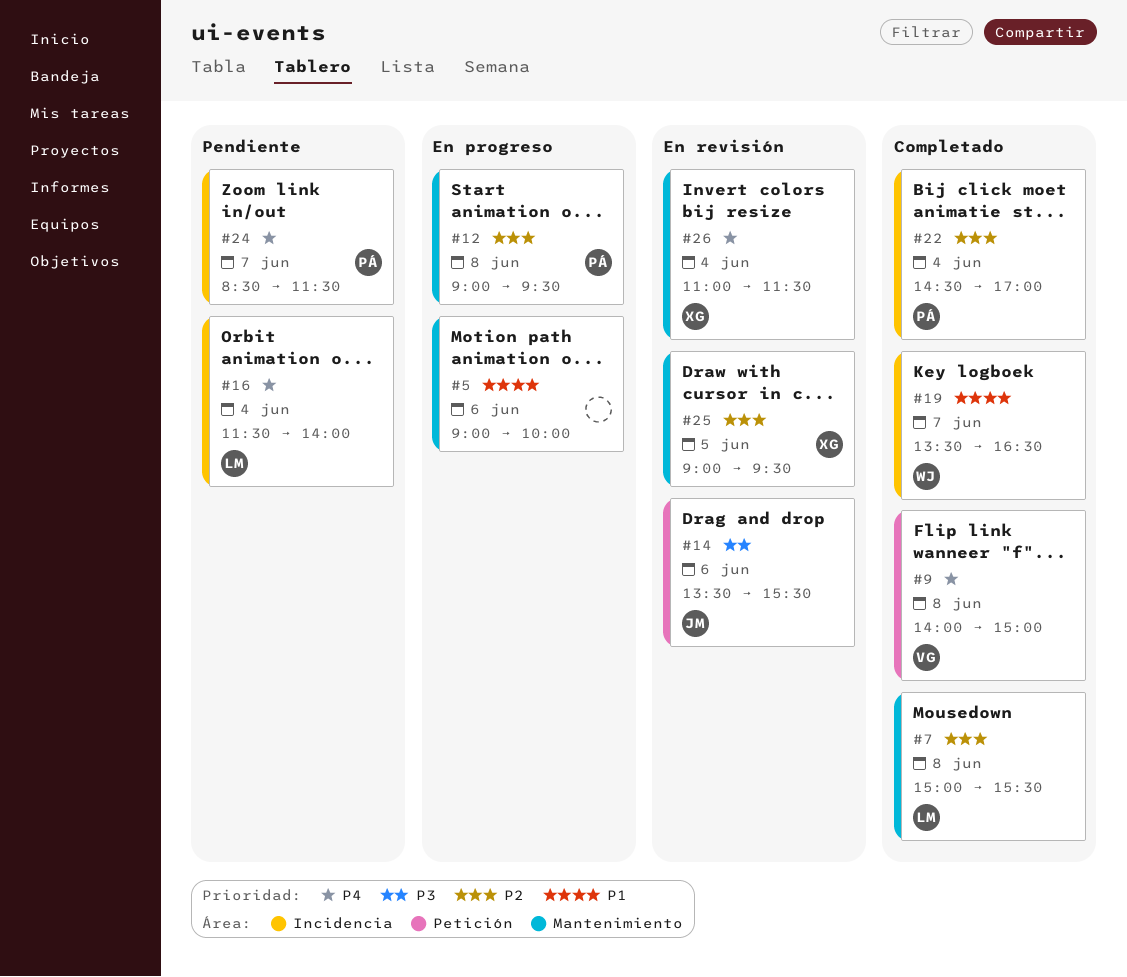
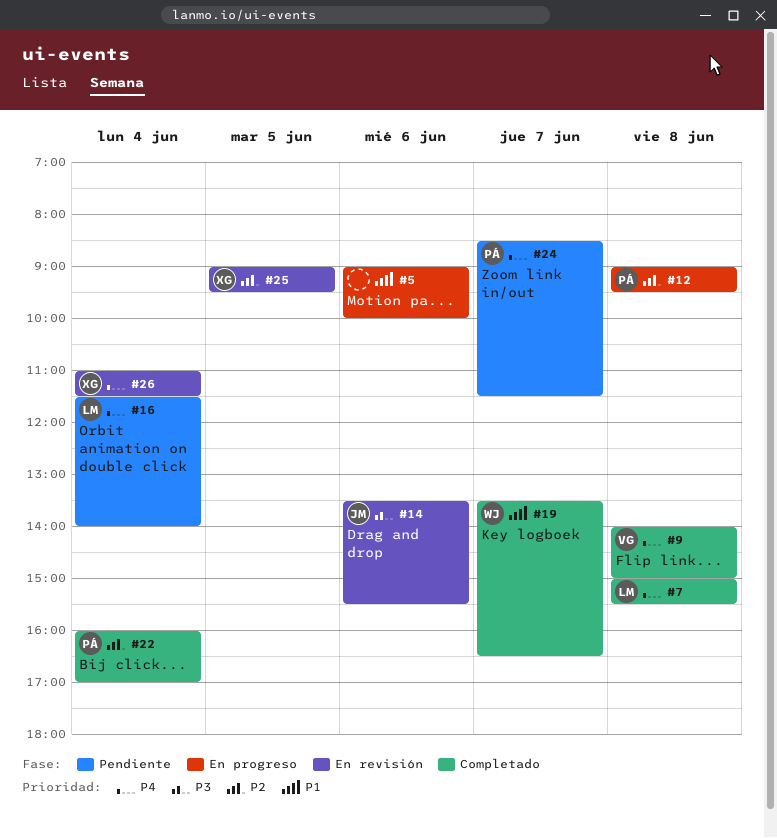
#7, priority: P2 -> P4
#22, begins: 14:30 -> 16:00

